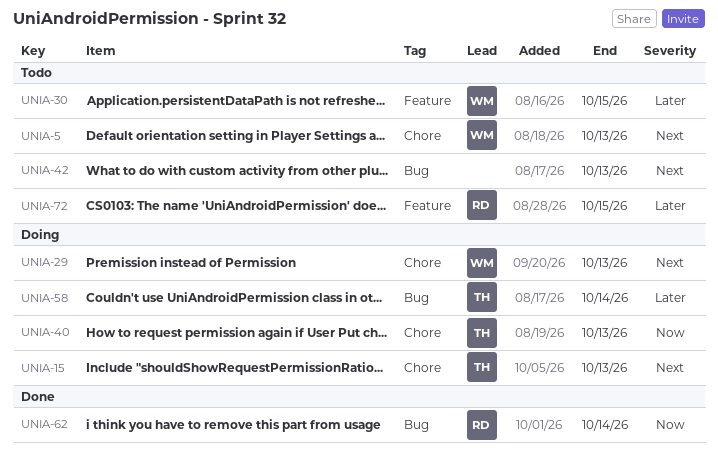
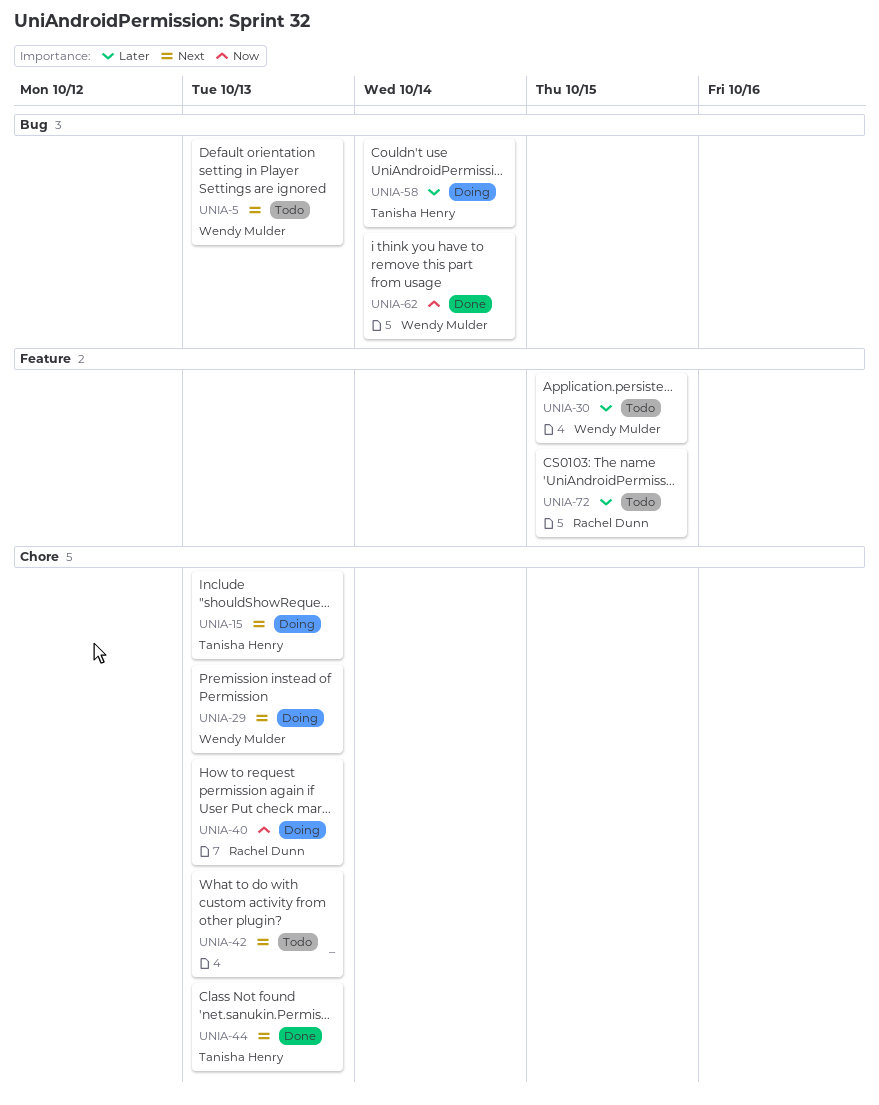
UNIA-5, label: Chore -> Bug
UNIA-40, owner: Tanisha Henry -> Rachel Dunn
UNIA-42, label: Bug -> Chore
UNIA-44: none -> present
UNIA-62, owner: Rachel Dunn -> Wendy Mulder

